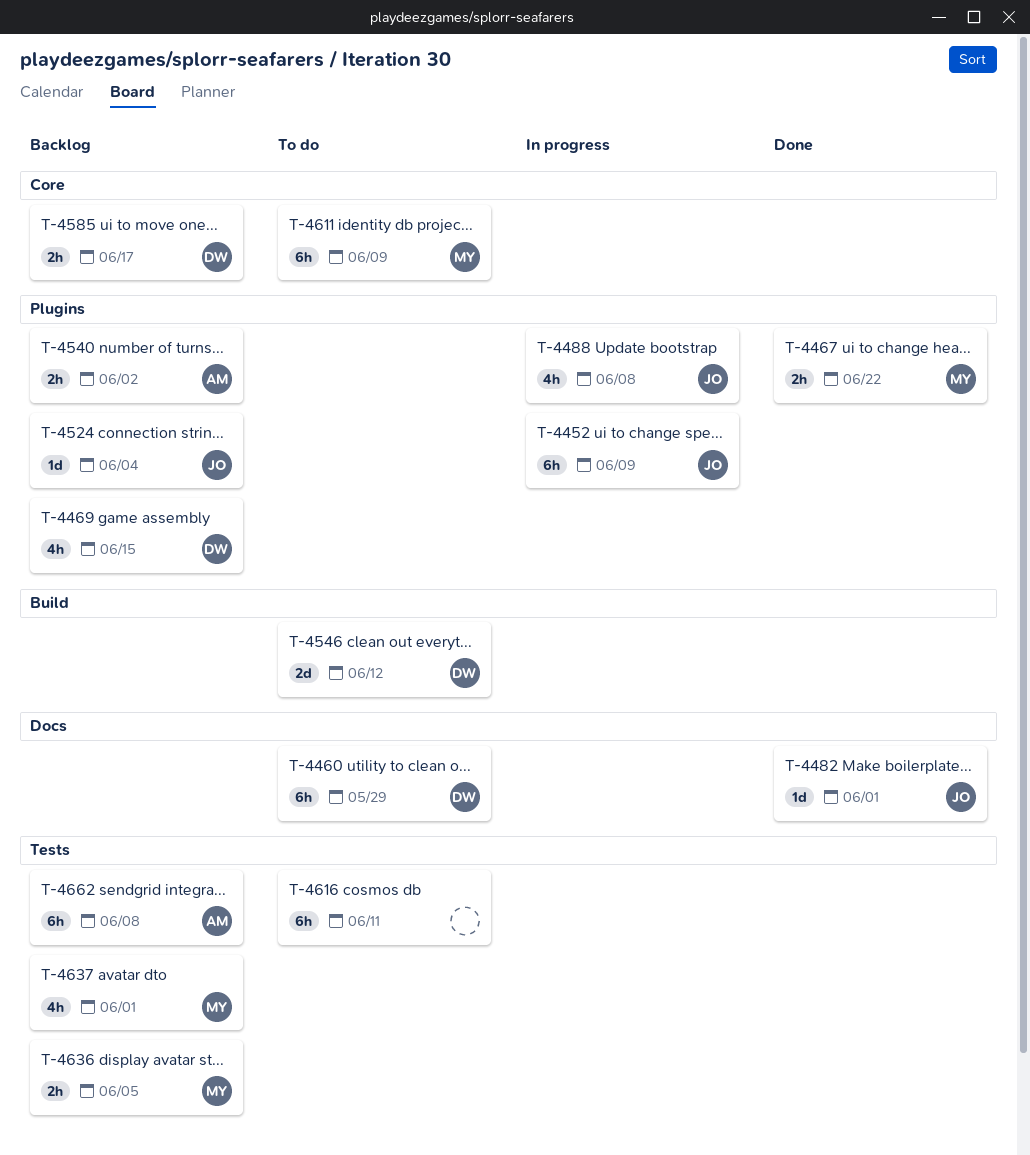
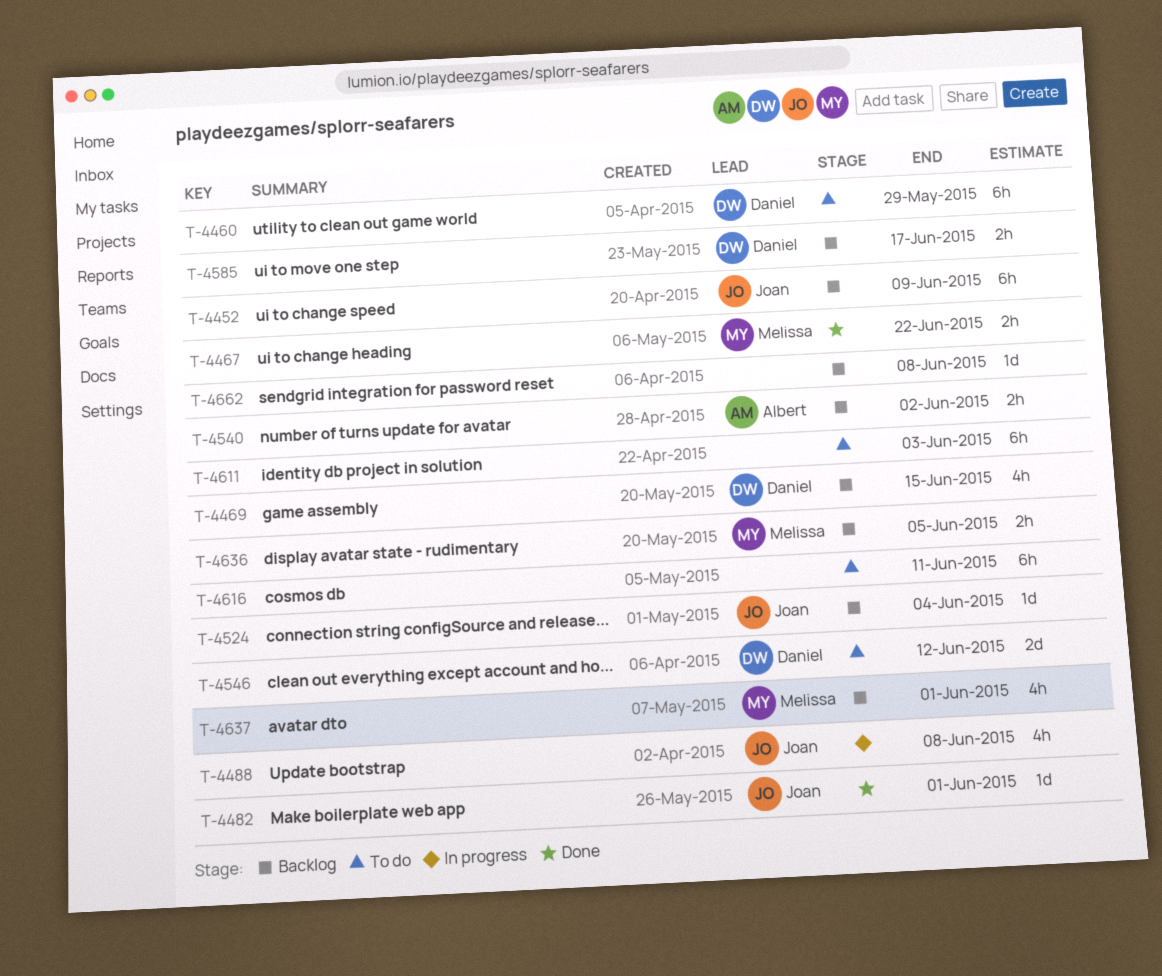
T-4452, status: In progress -> Backlog
T-4611, owner: Melissa -> none
T-4611, due: Jun 9 -> Jun 3
T-4662, owner: Albert -> none
T-4662, estimate: 6h -> 1d

